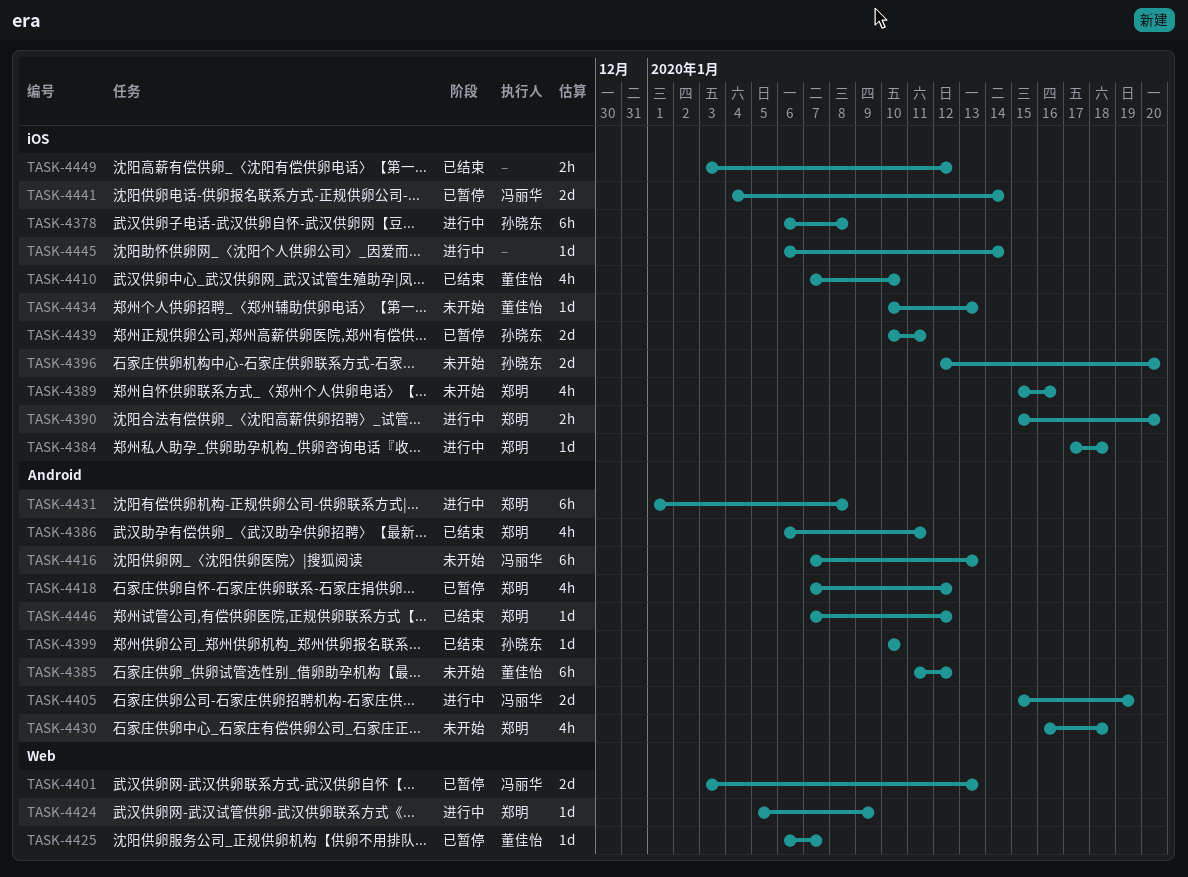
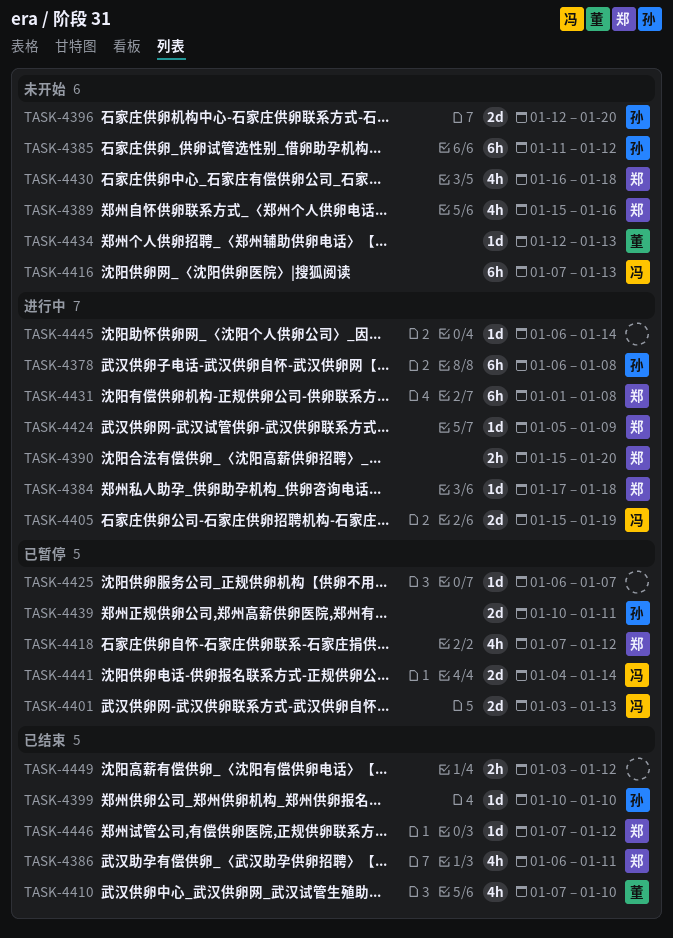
TASK-4385, owner: 董佳怡 -> 孙晓东
TASK-4425, owner: 董佳怡 -> none
TASK-4434, start: Jan 10 -> Jan 12

